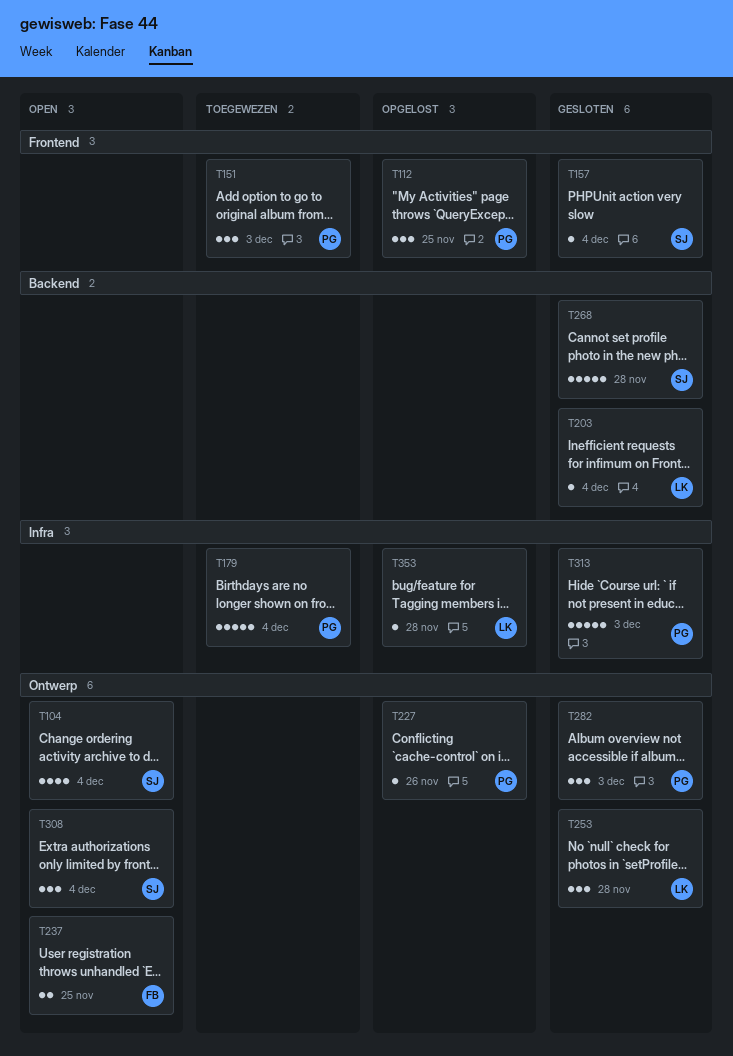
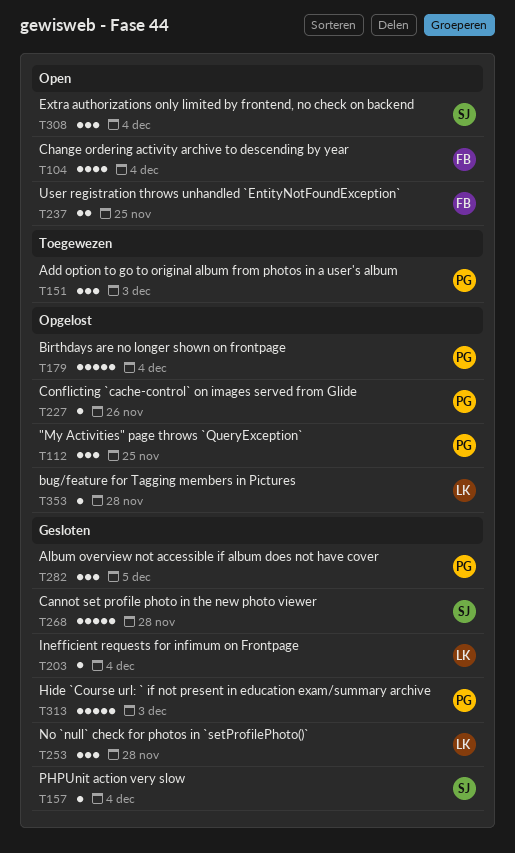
T104, owner: SJ -> FB
T179, status: Toegewezen -> Opgelost
T282, due: Dec 3 -> Dec 5

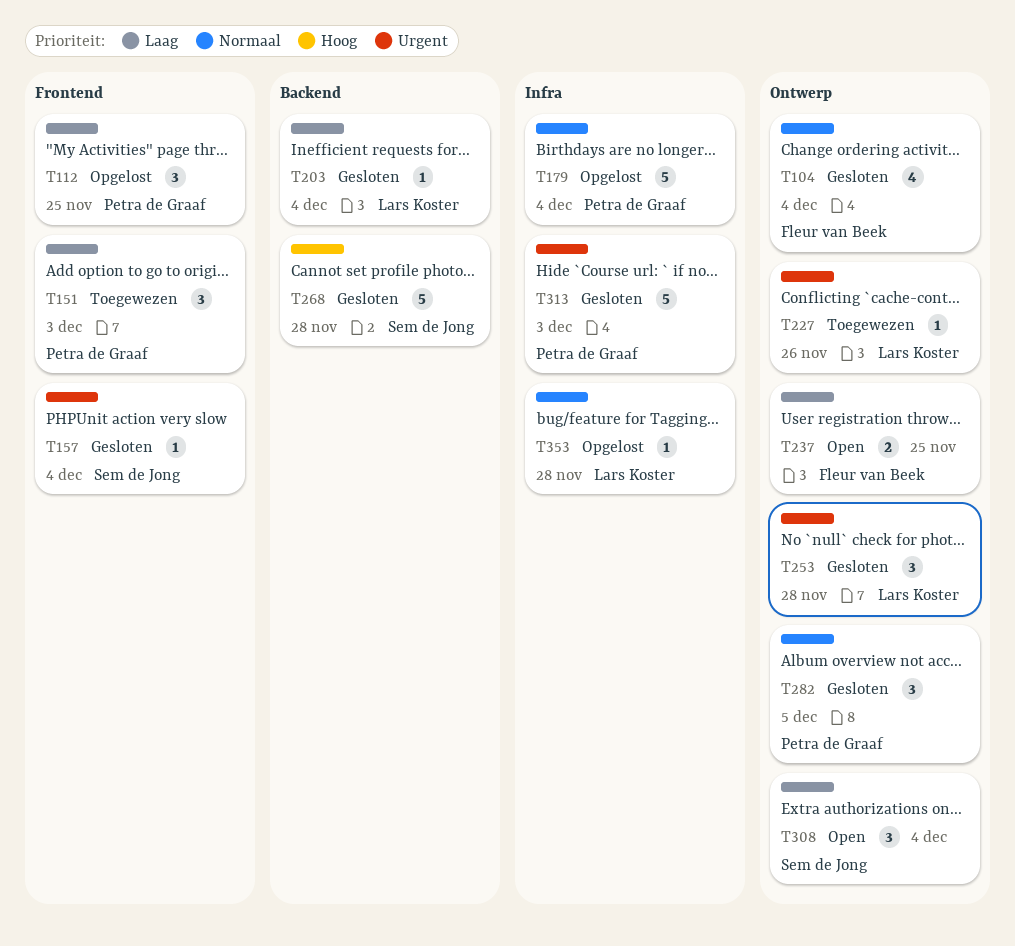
T104, status: Open -> Gesloten
T227, status: Opgelost -> Toegewezen
T227, owner: Petra de Graaf -> Lars Koster

